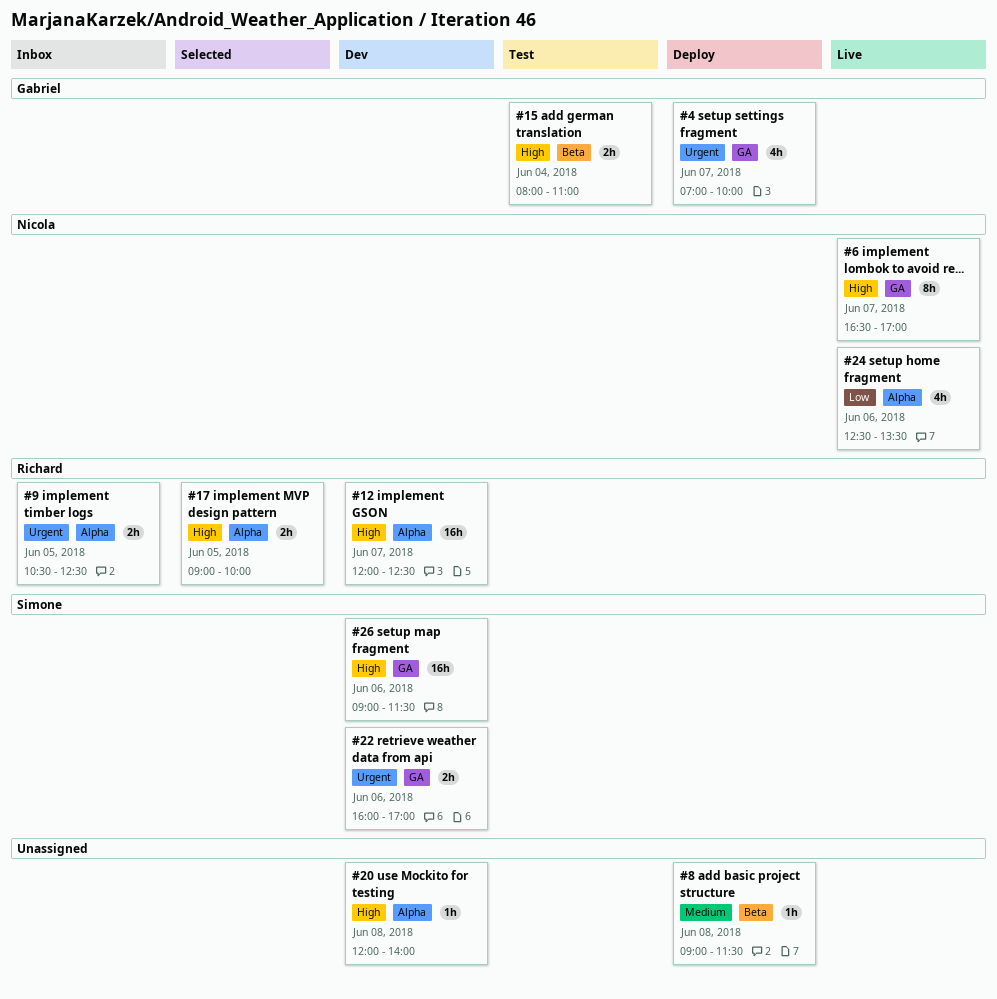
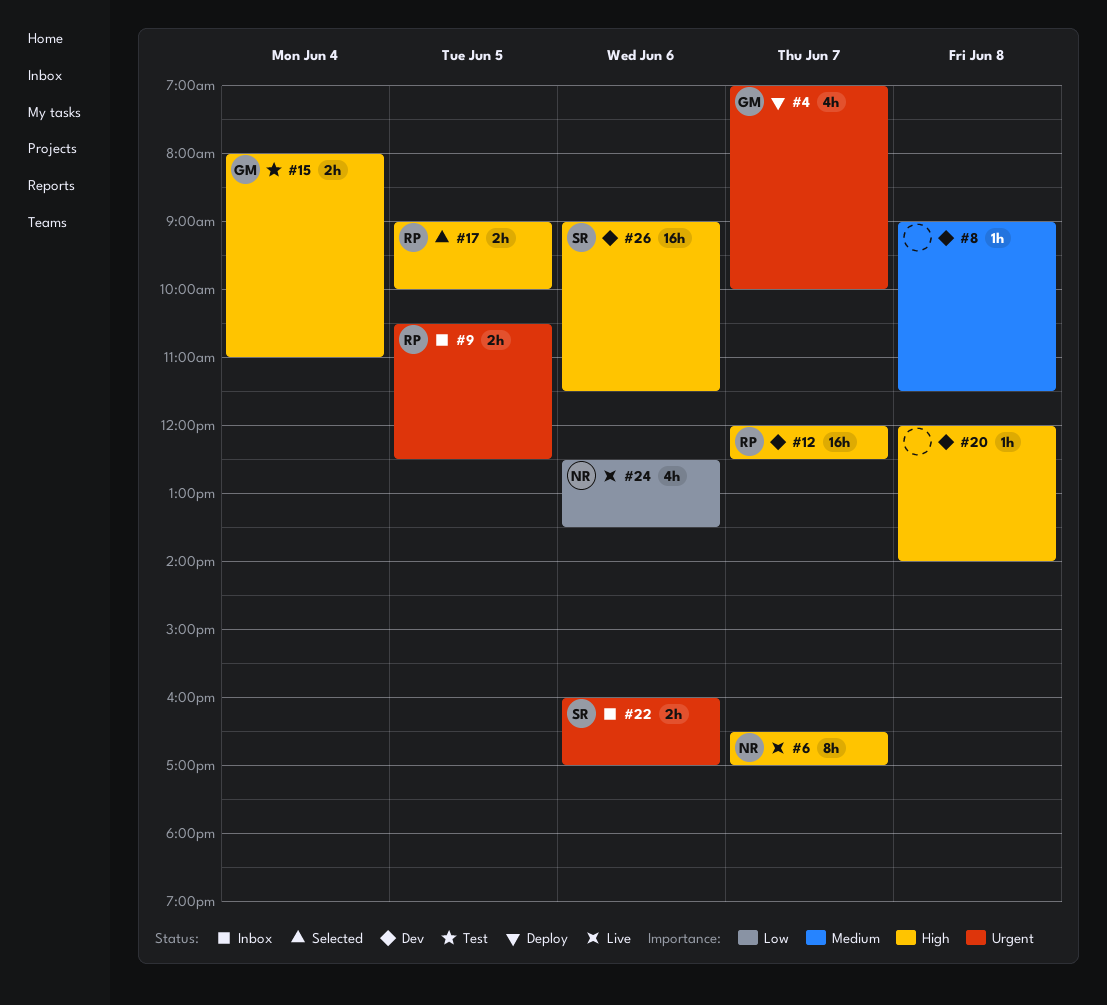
#8, status: Deploy -> Dev
#22, status: Dev -> Inbox

